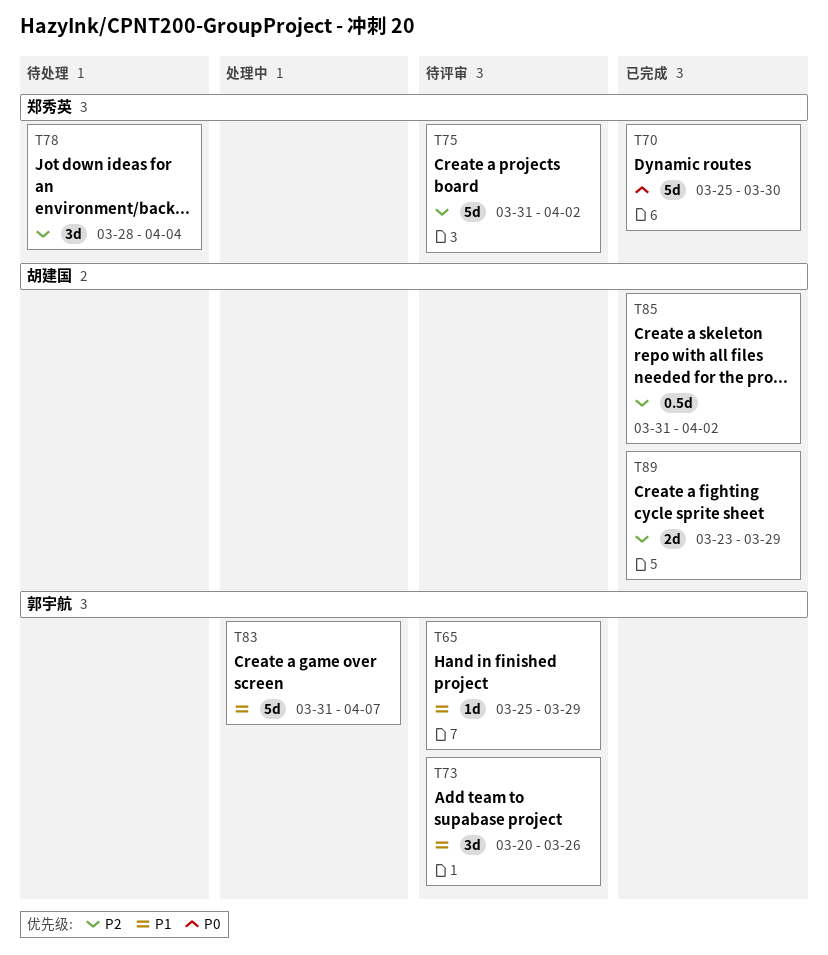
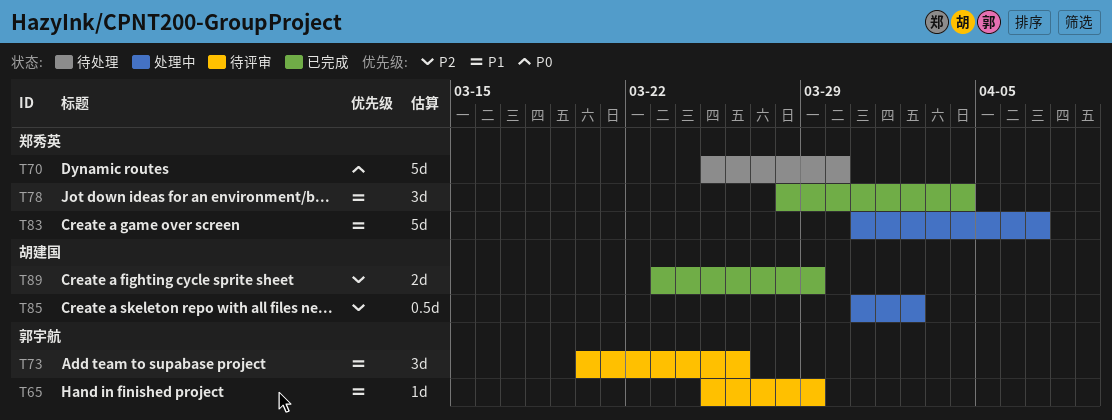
T70, status: 已完成 -> 待处理
T75: present -> none
T78, status: 待处理 -> 已完成
T78, priority: P2 -> P1
T83, owner: 郭宇航 -> 郑秀英
T85, status: 已完成 -> 处理中

